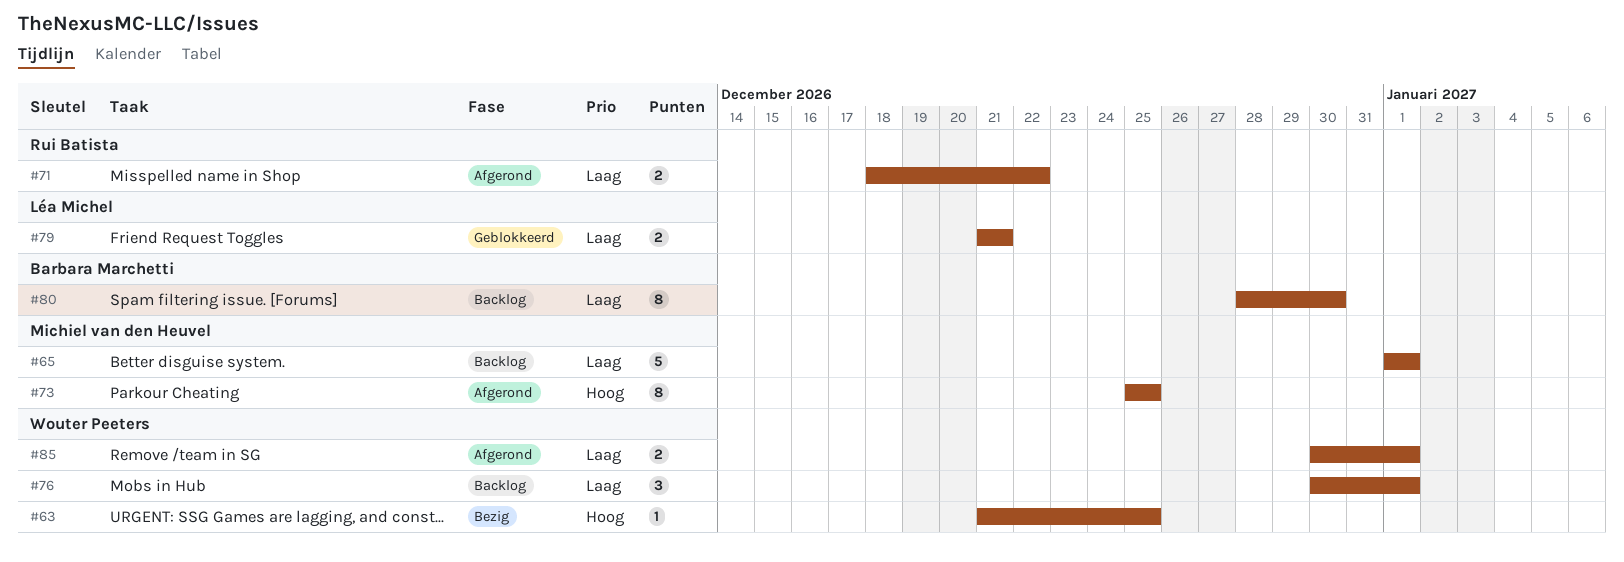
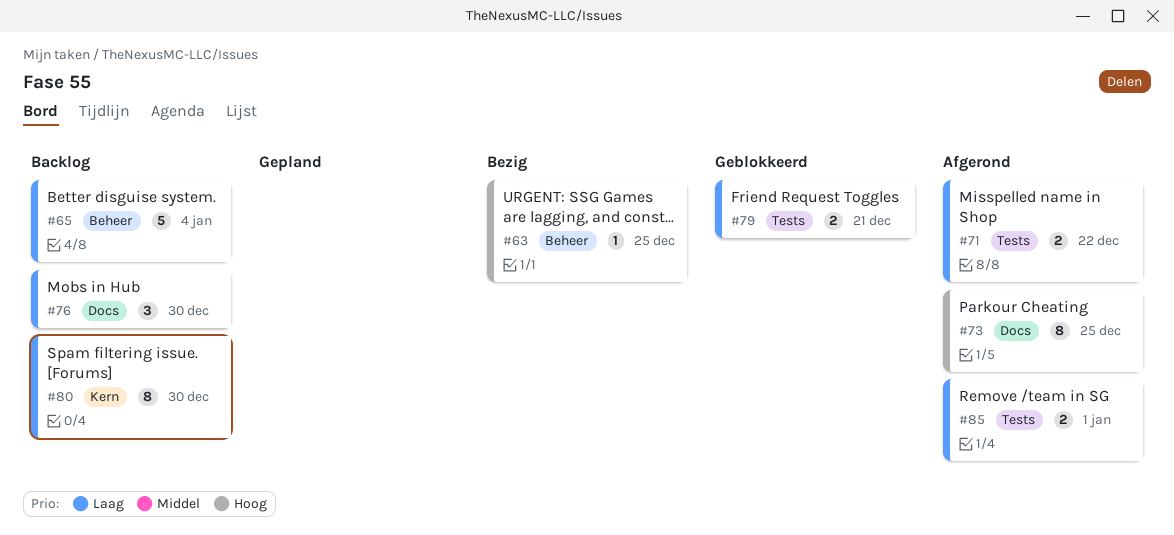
#65, due: Jan 1 -> Jan 4
#76, due: Jan 1 -> Dec 30

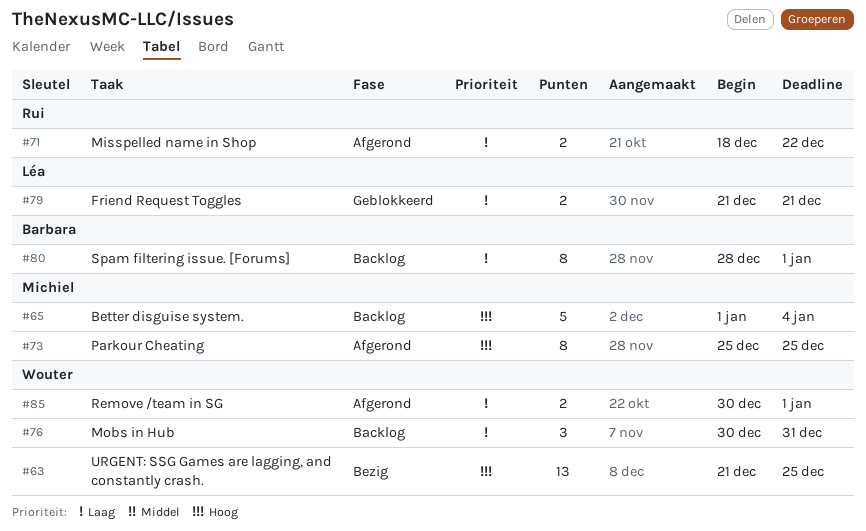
#63, estimate: 1 -> 13
#65, priority: Laag -> Hoog
#76, due: Dec 30 -> Dec 31
#80, due: Dec 30 -> Jan 1

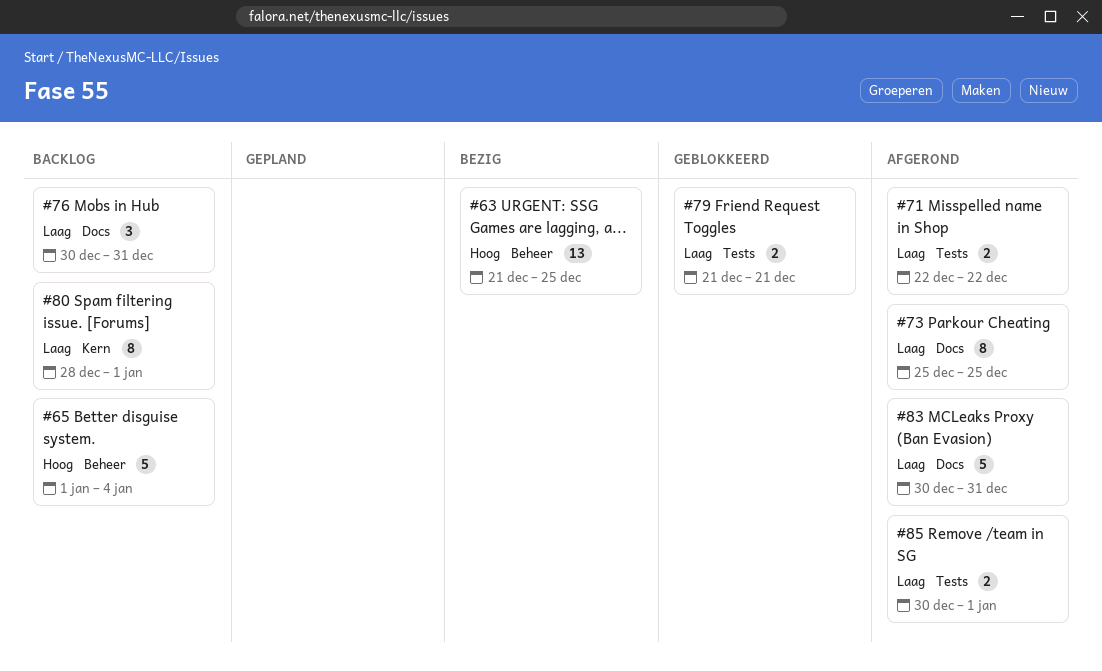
#71, start: Dec 18 -> Dec 22
#73, priority: Hoog -> Laag
#83: none -> present

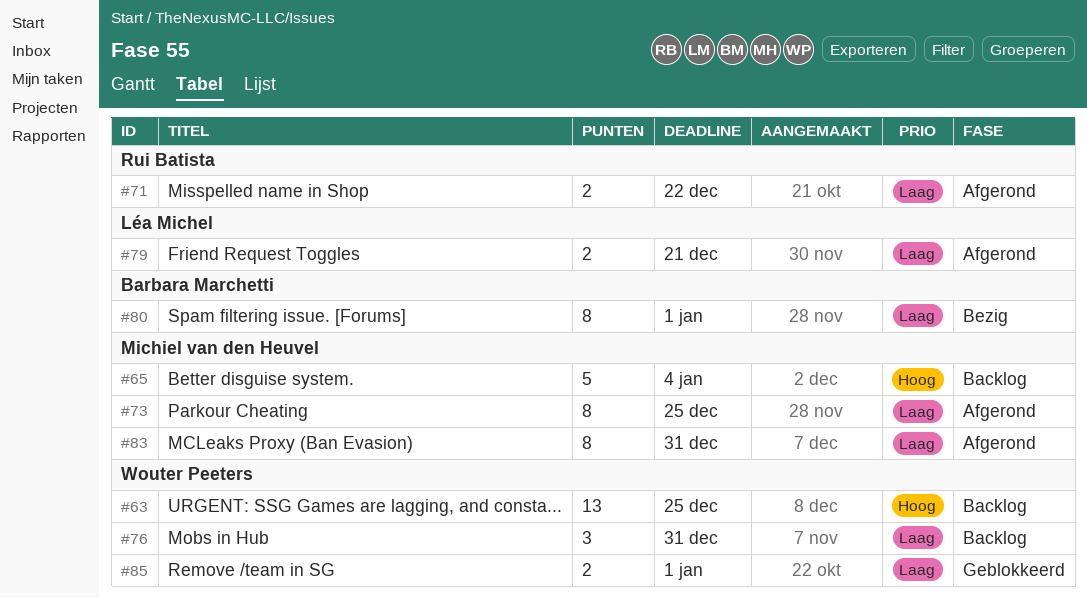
#63, status: Bezig -> Backlog
#79, status: Geblokkeerd -> Afgerond
#80, status: Backlog -> Bezig
#83, estimate: 5 -> 8
#85, status: Afgerond -> Geblokkeerd

